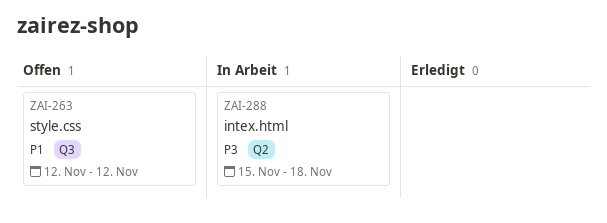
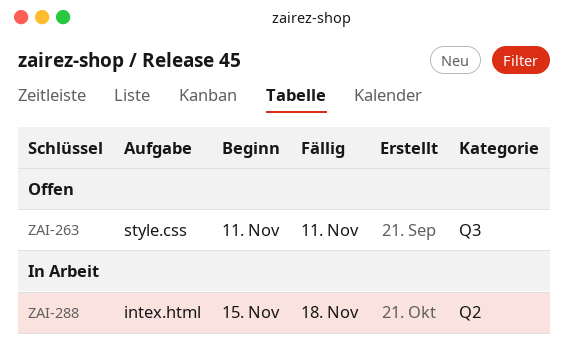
ZAI-263, start: Nov 12 -> Nov 11
ZAI-263, due: Nov 12 -> Nov 11

